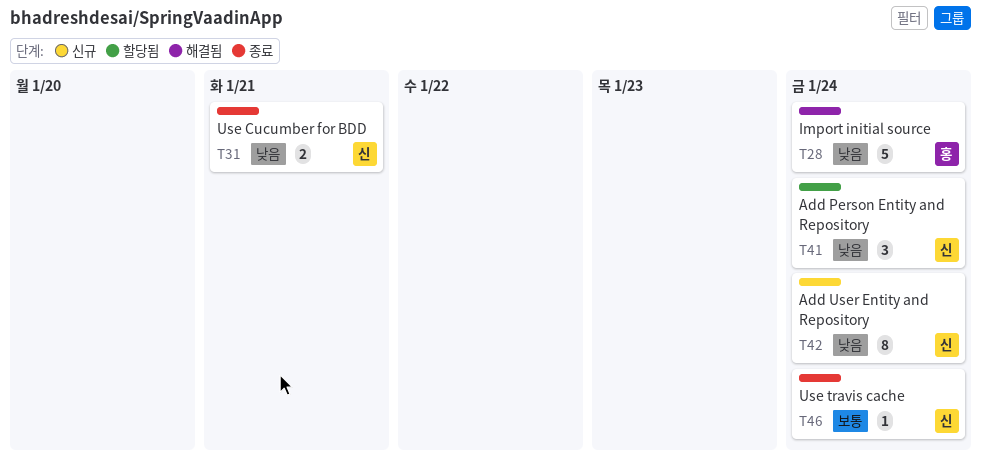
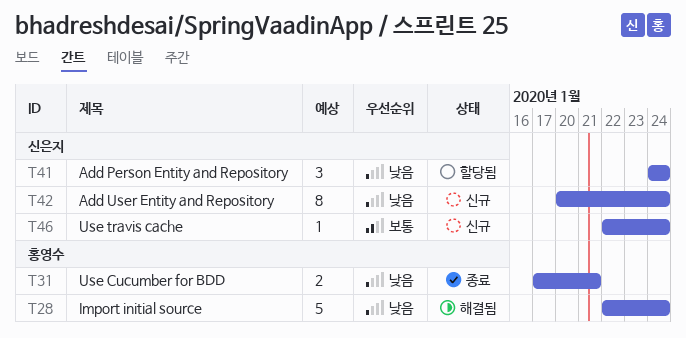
T31, owner: 신은지 -> 홍영수
T46, status: 종료 -> 신규

